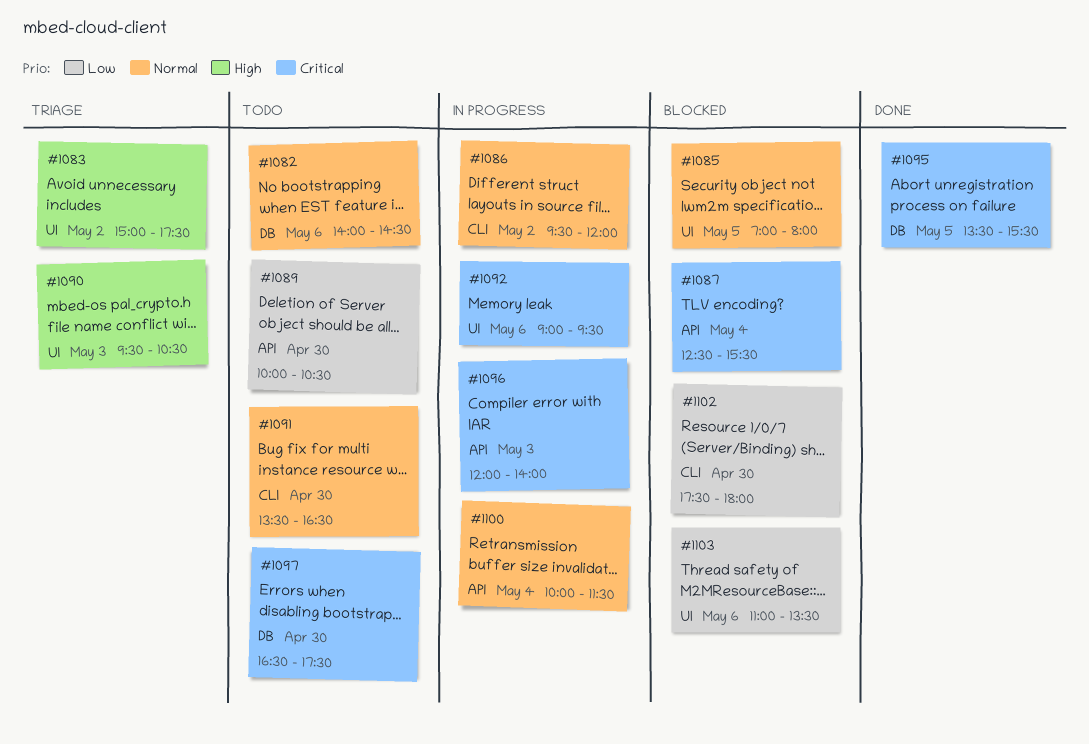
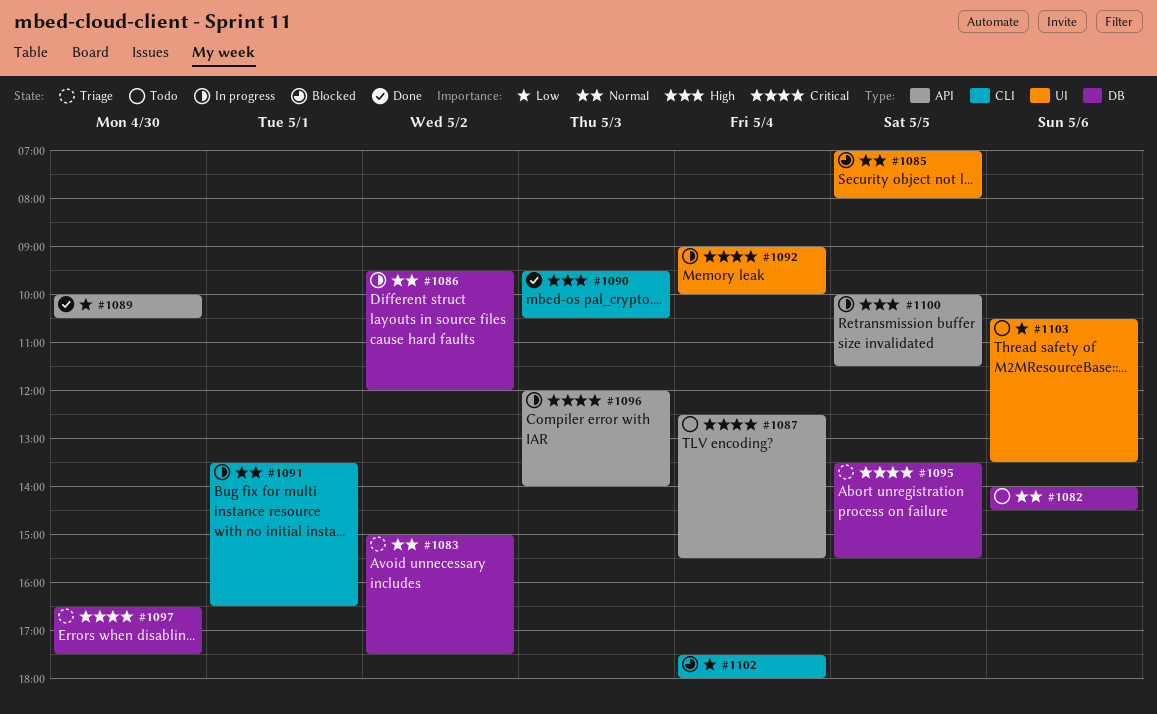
#1083, priority: High -> Normal
#1083, label: UI -> DB
#1086, label: CLI -> DB
#1087, status: Blocked -> Todo
#1089, status: Todo -> Done
#1090, status: Triage -> Done
#1090, label: UI -> CLI
#1091, status: Todo -> In progress
#1091, day: Apr 30 -> May 1
#1092, day: May 6 -> May 4
#1092, ends: 09:30 -> 10:00
#1095, status: Done -> Triage
#1097, status: Todo -> Triage
#1100, priority: Normal -> High
#1100, day: May 4 -> May 5
#1102, day: Apr 30 -> May 4
#1103, status: Blocked -> Todo
#1103, begins: 11:00 -> 10:30

